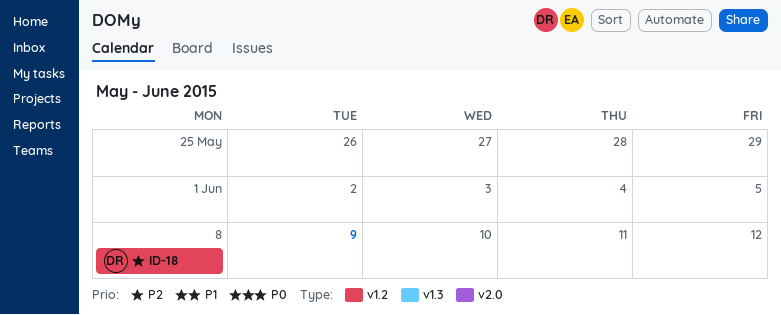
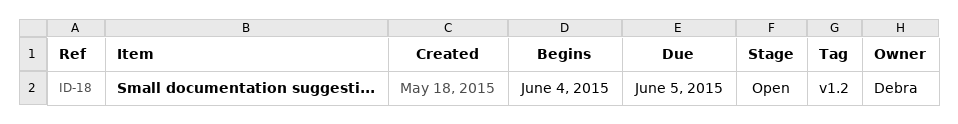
ID-18, start: Jun 8 -> Jun 4
ID-18, due: Jun 8 -> Jun 5

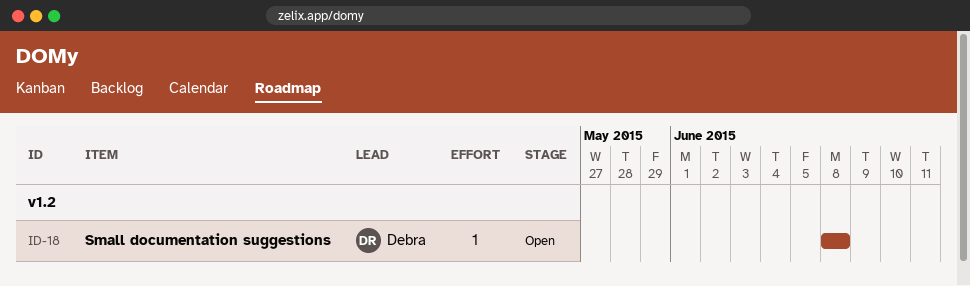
ID-18, start: Jun 4 -> Jun 8
ID-18, due: Jun 5 -> Jun 8

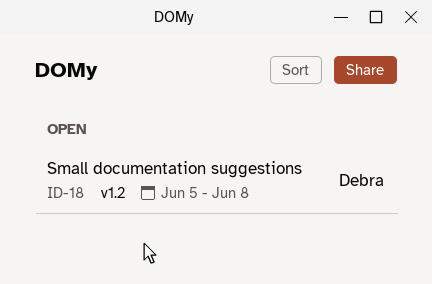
ID-18, start: Jun 8 -> Jun 5

